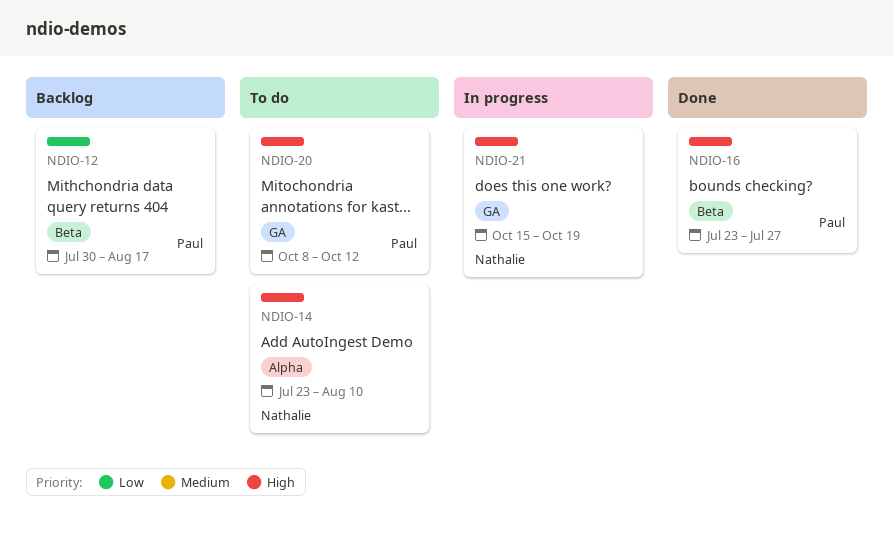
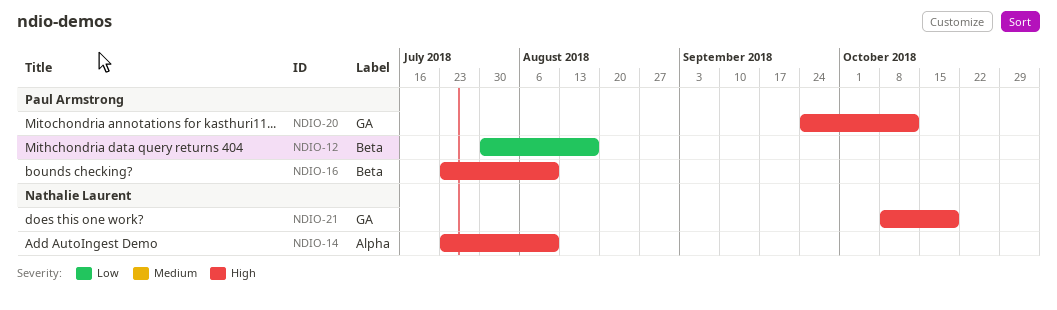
NDIO-16, due: Jul 27 -> Aug 10
NDIO-20, start: Oct 8 -> Sep 24
NDIO-21, start: Oct 15 -> Oct 8

